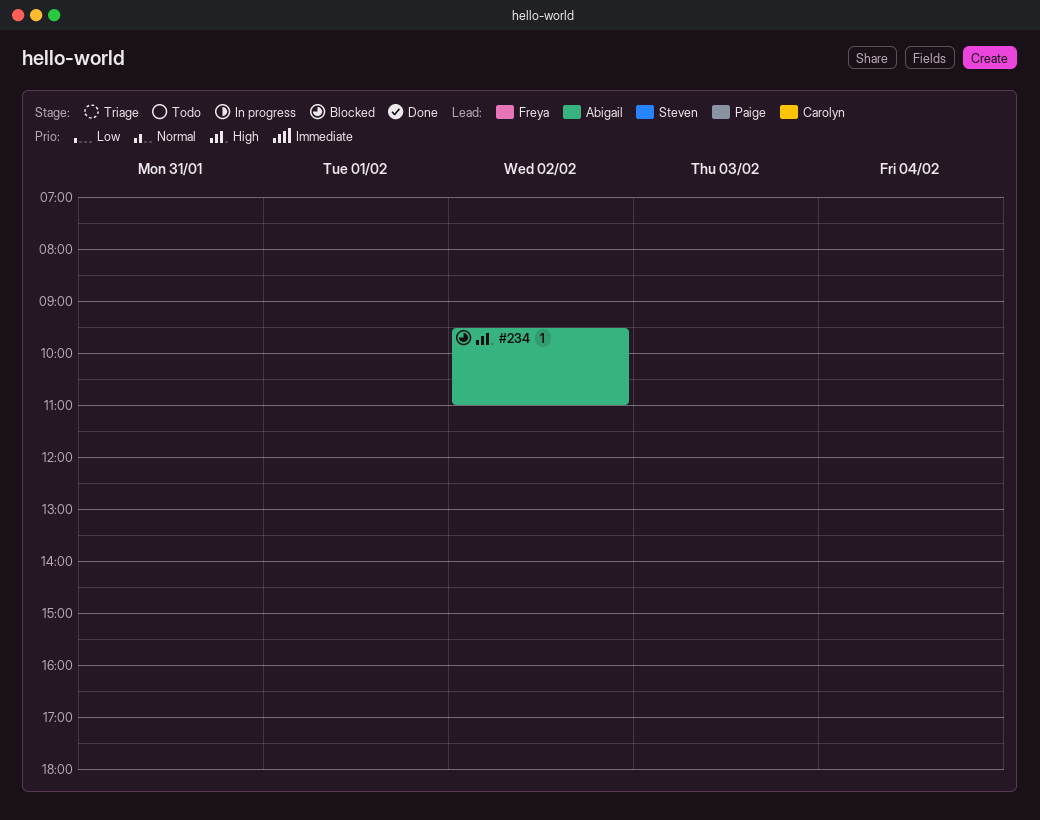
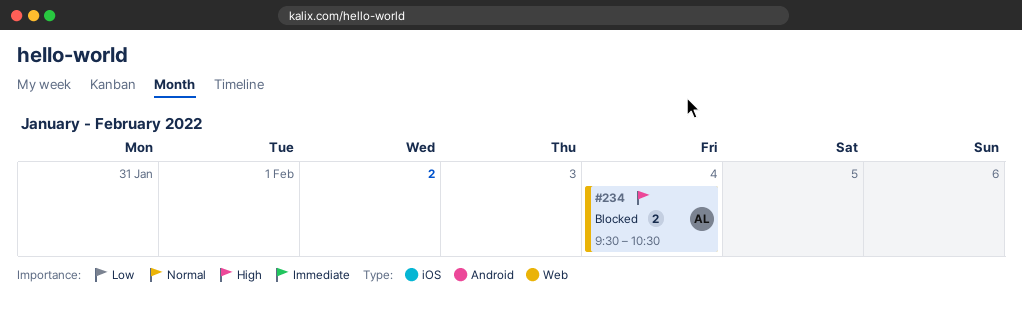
#234, estimate: 1 -> 2
#234, day: Feb 2 -> Feb 4
#234, ends: 11:00 -> 10:30

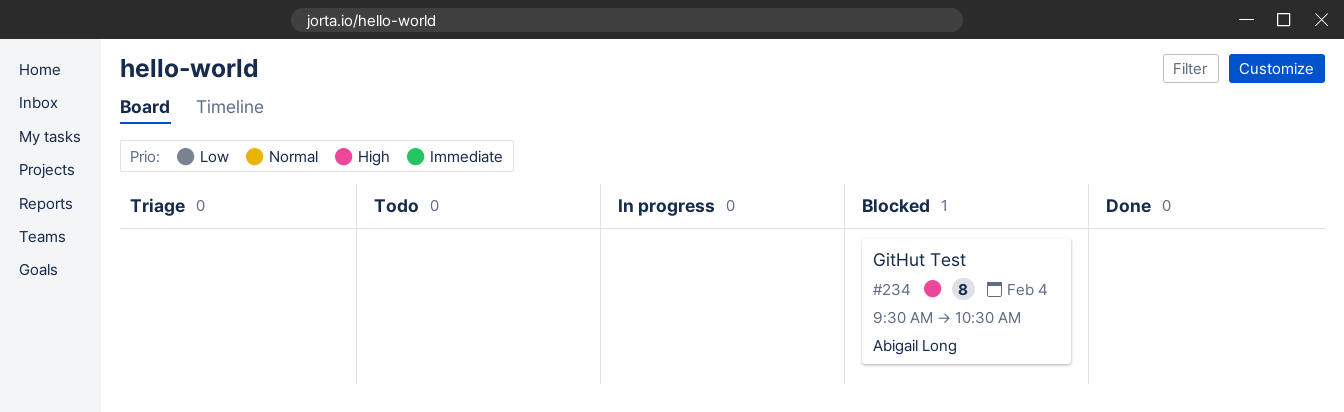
#234, estimate: 2 -> 8

